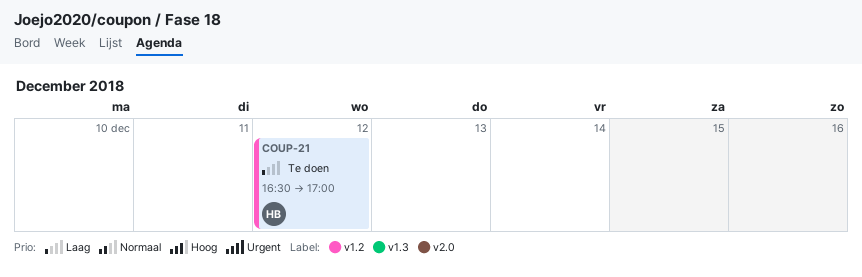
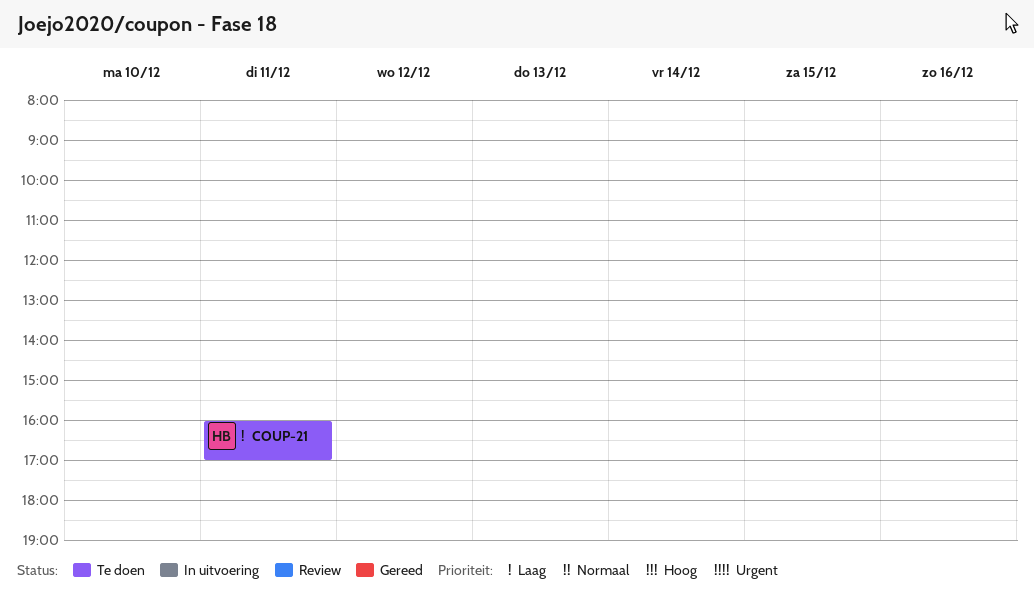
COUP-21, day: Dec 12 -> Dec 11
COUP-21, begins: 16:30 -> 16:00

